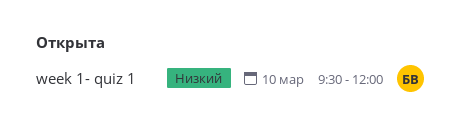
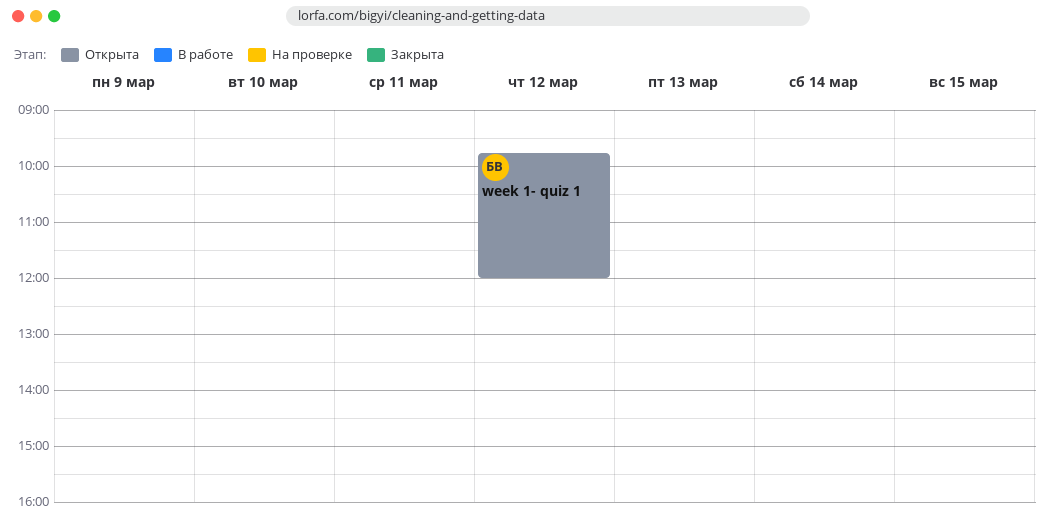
week 1- quiz 1, day: Mar 10 -> Mar 12
week 1- quiz 1, begins: 09:30 -> 09:45

